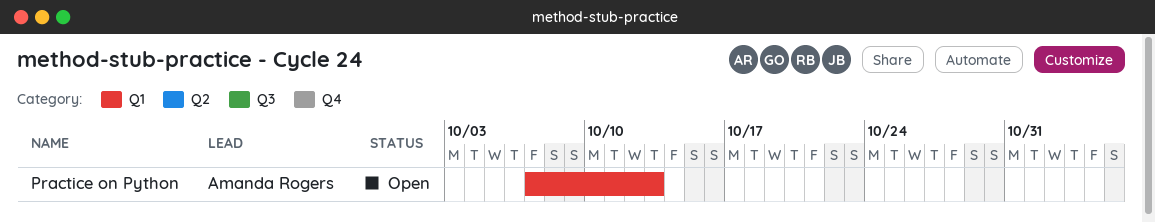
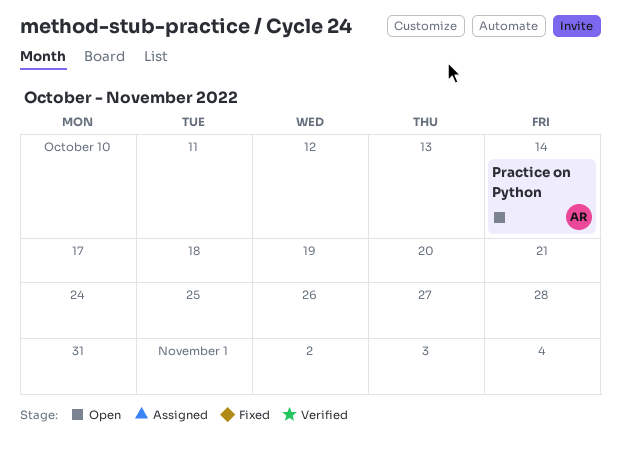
Practice on Python, due: Oct 13 -> Oct 14

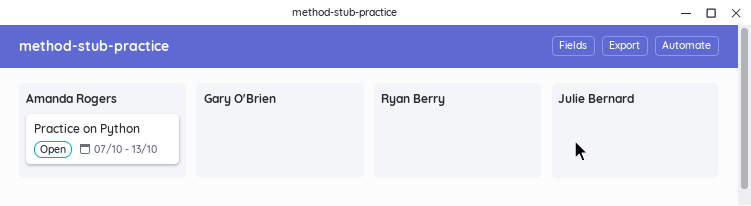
Practice on Python, due: Oct 14 -> Oct 13

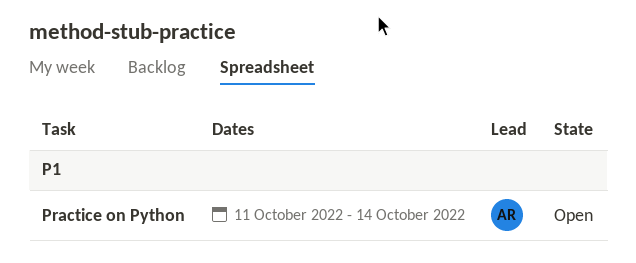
Practice on Python, start: Oct 7 -> Oct 11
Practice on Python, due: Oct 13 -> Oct 14

